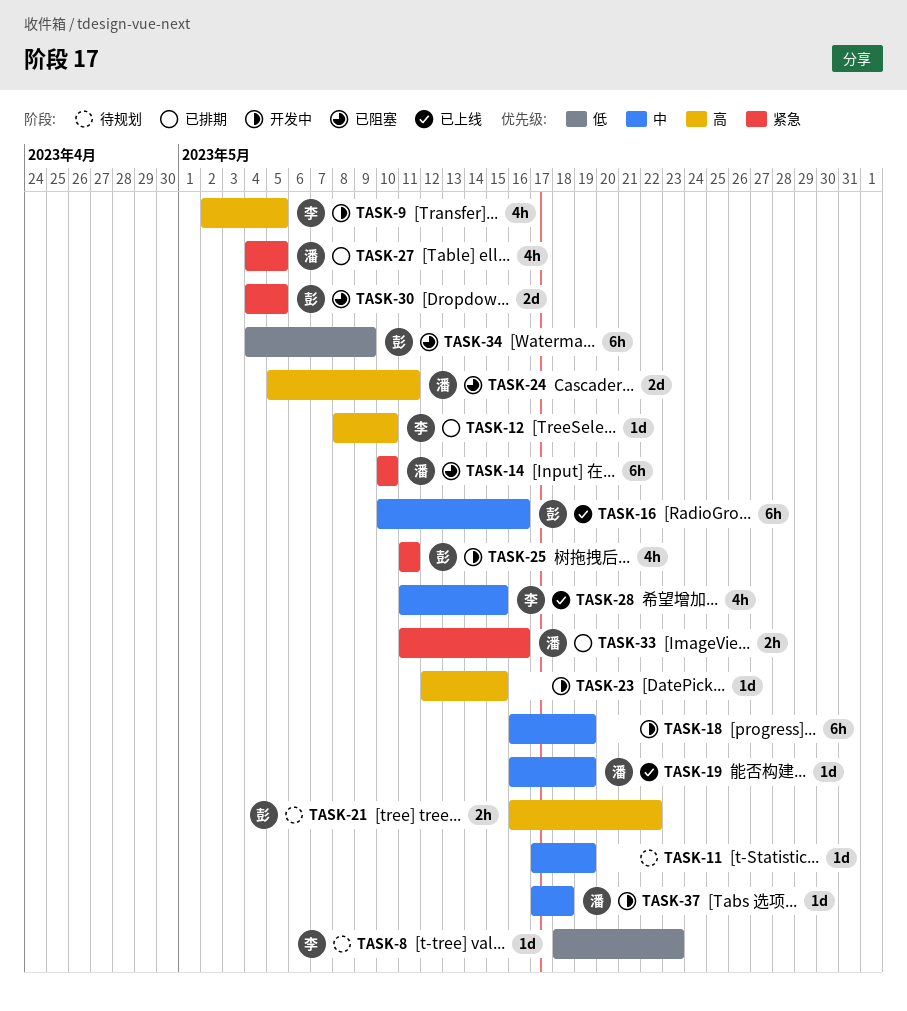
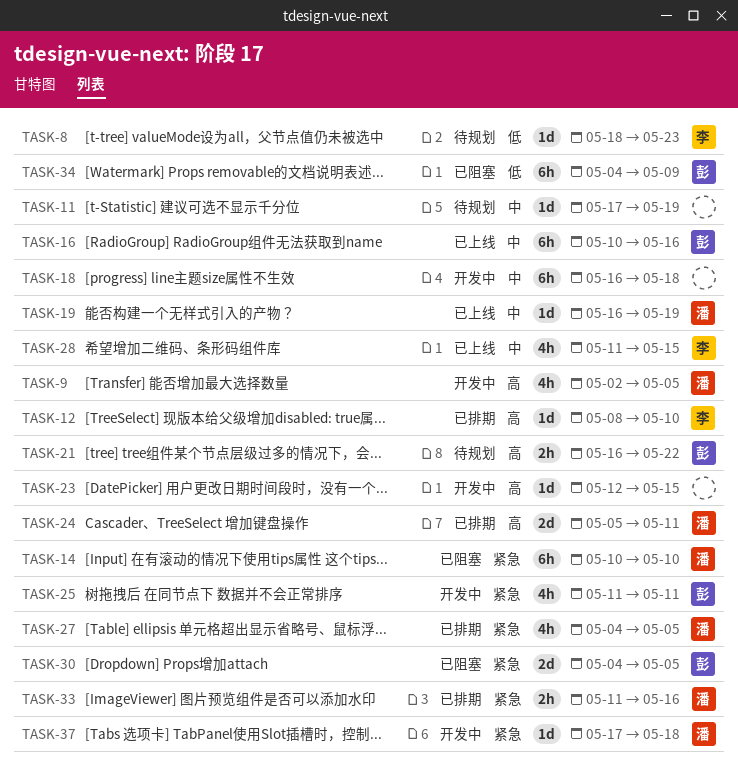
TASK-9, owner: 李 -> 潘
TASK-18, due: May 19 -> May 18
TASK-24, status: 已阻塞 -> 已排期
TASK-37, priority: 中 -> 紧急

